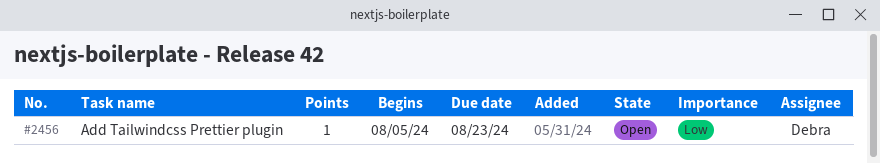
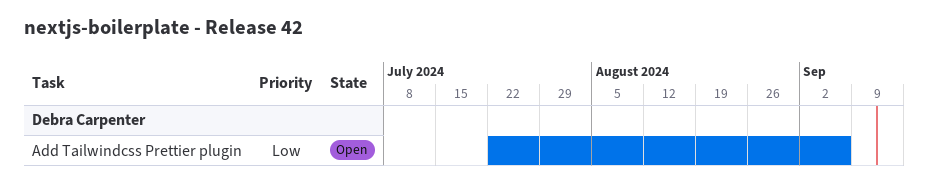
Add Tailwindcss Prettier plugin, start: Aug 5 -> Jul 22
Add Tailwindcss Prettier plugin, due: Aug 23 -> Sep 6

